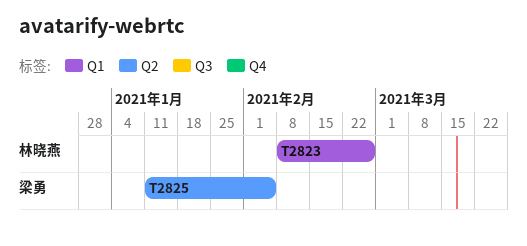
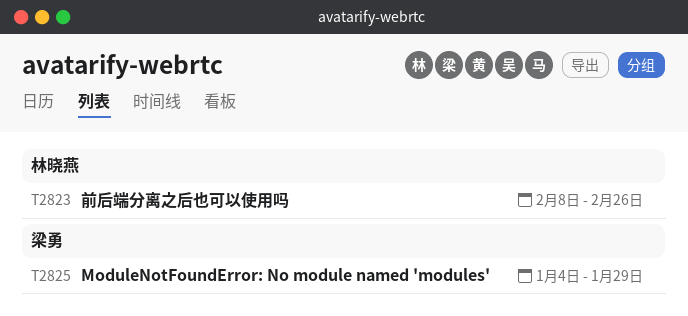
T2825, start: Jan 11 -> Jan 4
T2825, due: Feb 5 -> Jan 29

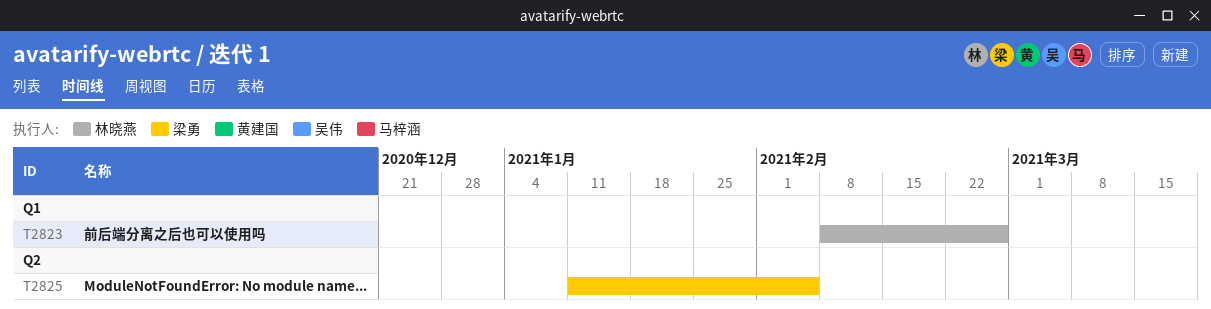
T2825, start: Jan 4 -> Jan 11
T2825, due: Jan 29 -> Feb 5

